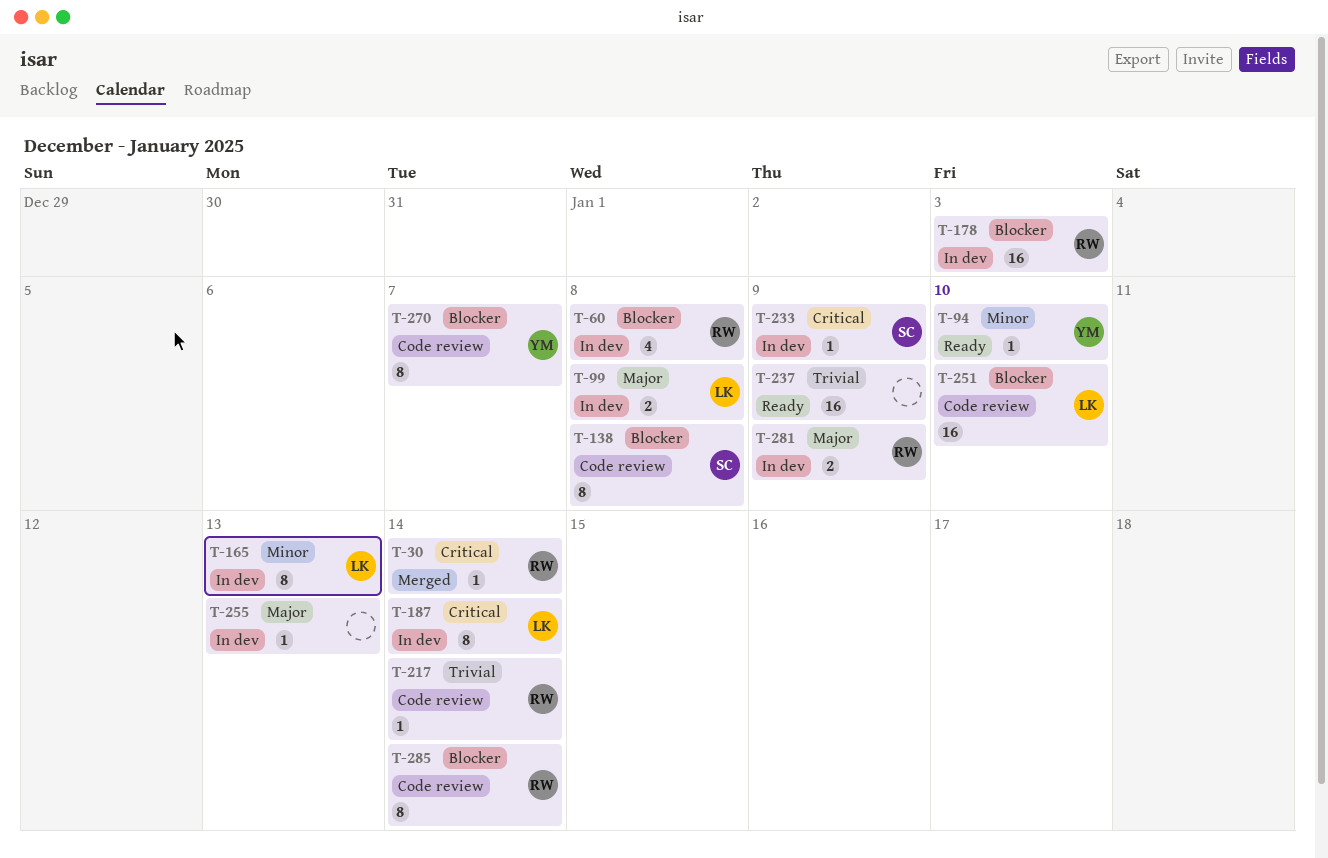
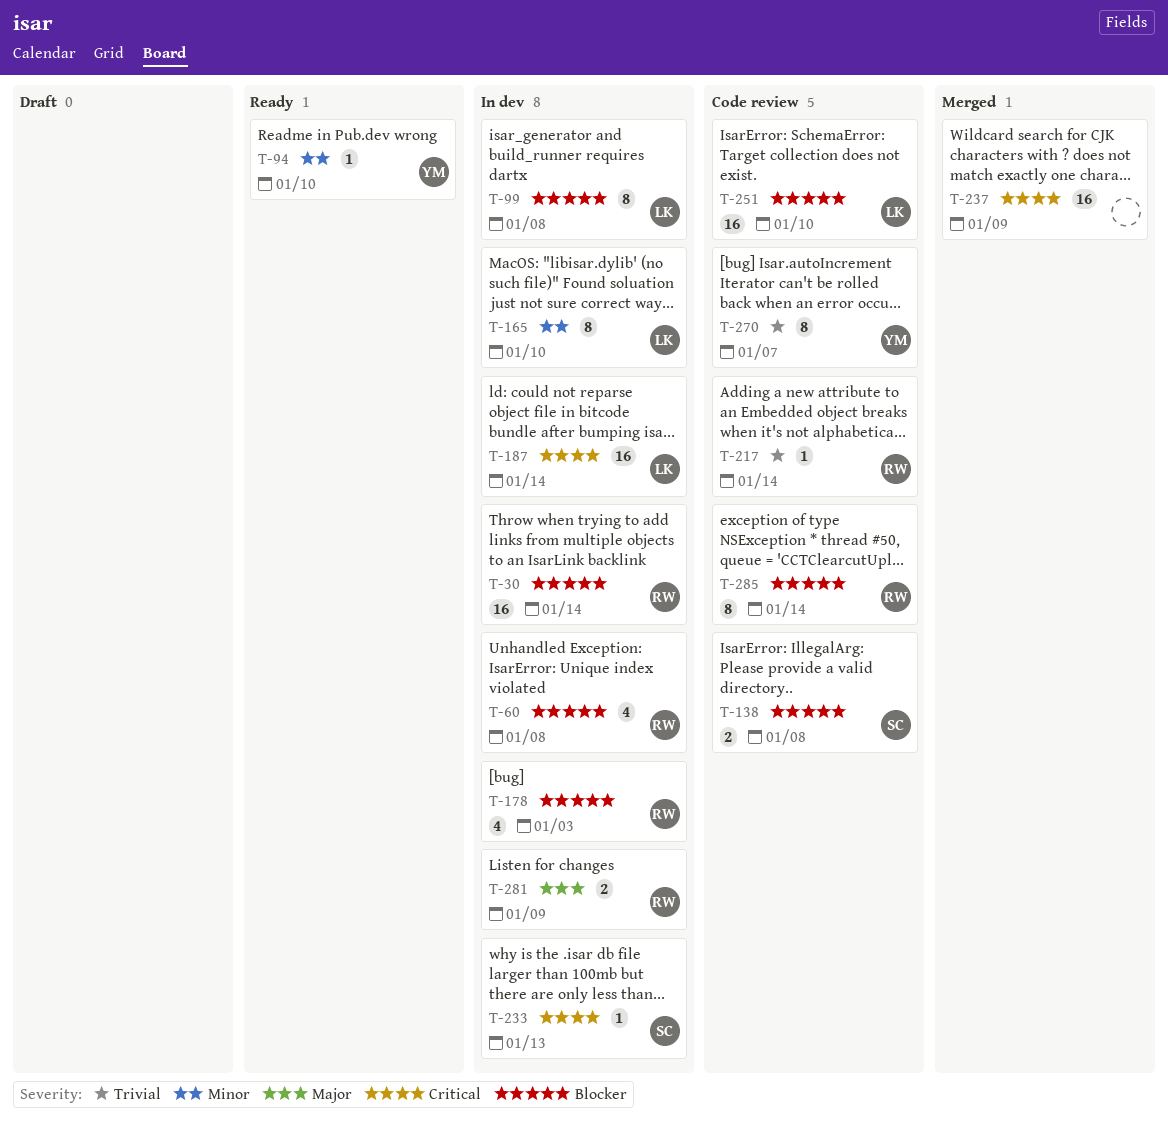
T-30, status: Merged -> In dev
T-30, priority: Critical -> Blocker
T-30, estimate: 1 -> 16
T-99, priority: Major -> Blocker
T-99, estimate: 2 -> 8
T-138, estimate: 8 -> 2
T-165, due: Jan 13 -> Jan 10
T-178, estimate: 16 -> 4
T-187, estimate: 8 -> 16
T-233, due: Jan 9 -> Jan 13
T-237, status: Ready -> Merged
T-237, priority: Trivial -> Critical
T-255: present -> none
T-270, priority: Blocker -> Trivial

